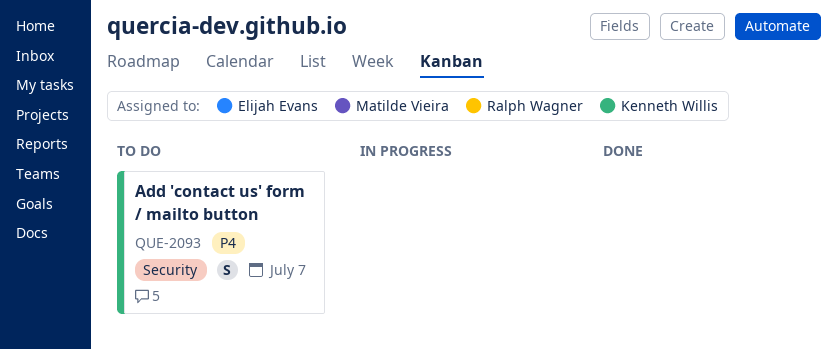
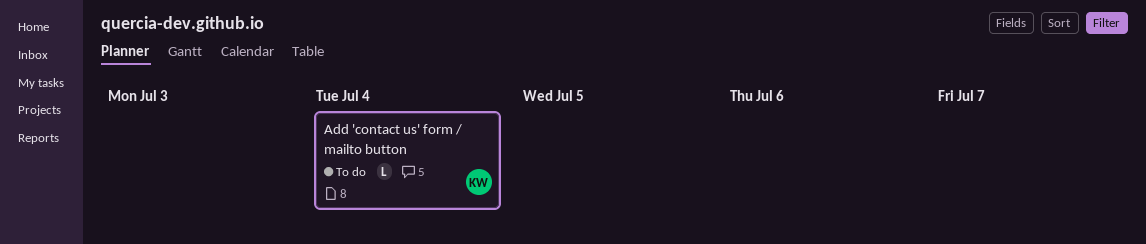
Add 'contact us' form / mailto button, estimate: S -> L
Add 'contact us' form / mailto button, due: Jul 7 -> Jul 4

